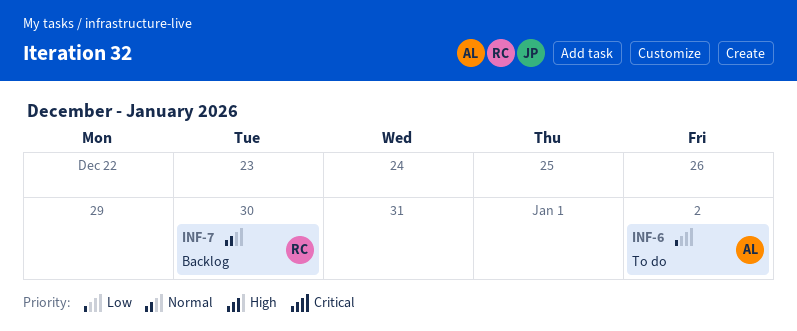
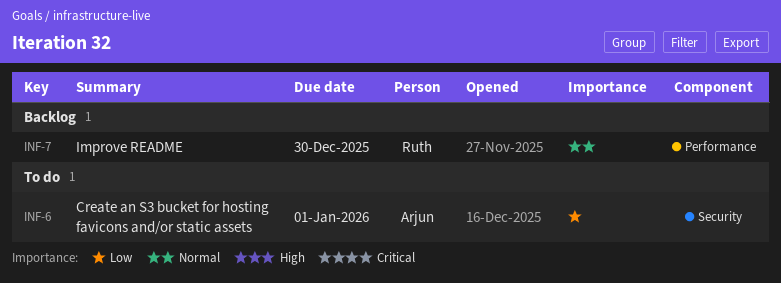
INF-6, due: Jan 2 -> Jan 1

